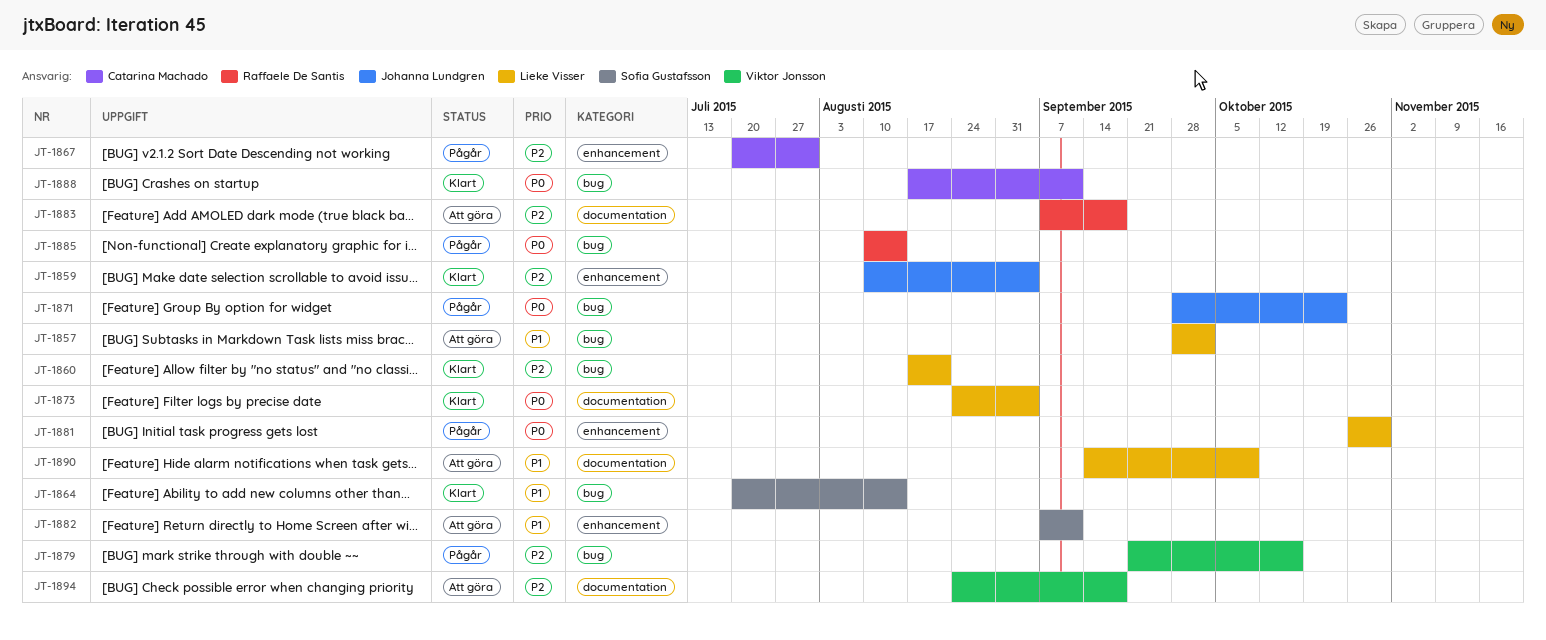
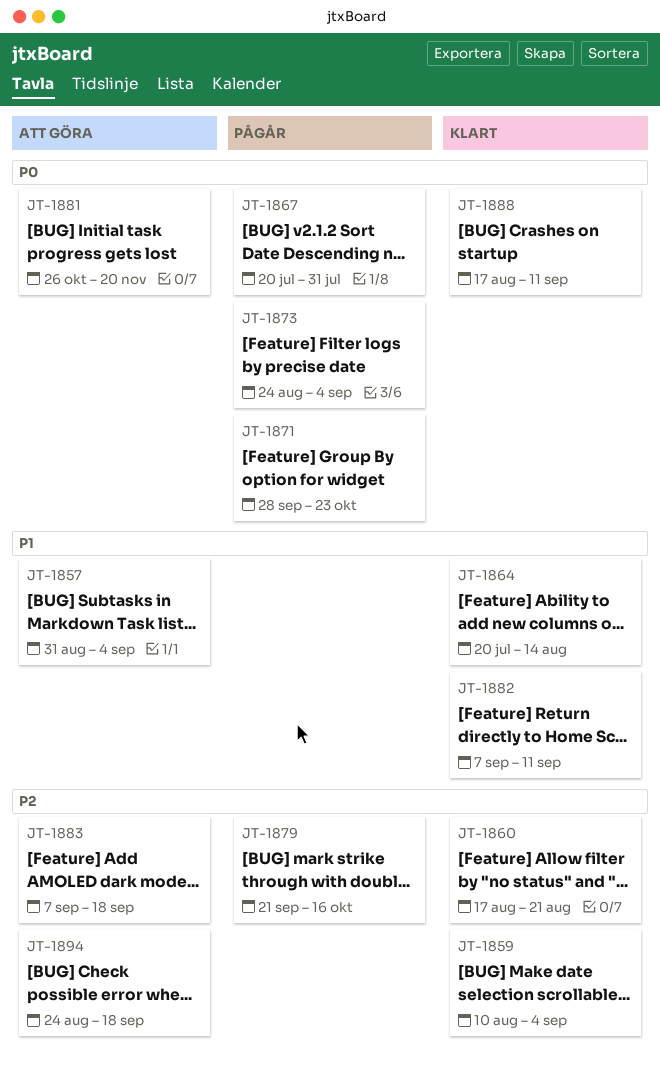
JT-1857, start: Sep 28 -> Aug 31
JT-1857, due: Oct 2 -> Sep 4
JT-1867, priority: P2 -> P0
JT-1873, status: Klart -> Pågår
JT-1881, status: Pågår -> Att göra
JT-1881, due: Oct 30 -> Nov 20
JT-1882, status: Att göra -> Klart
JT-1885: present -> none
JT-1890: present -> none

